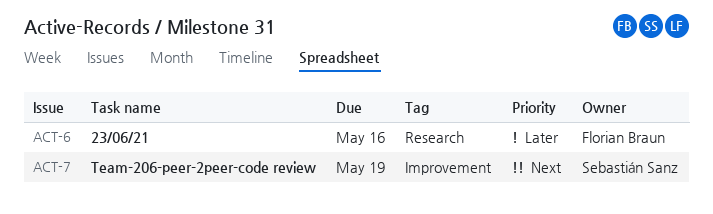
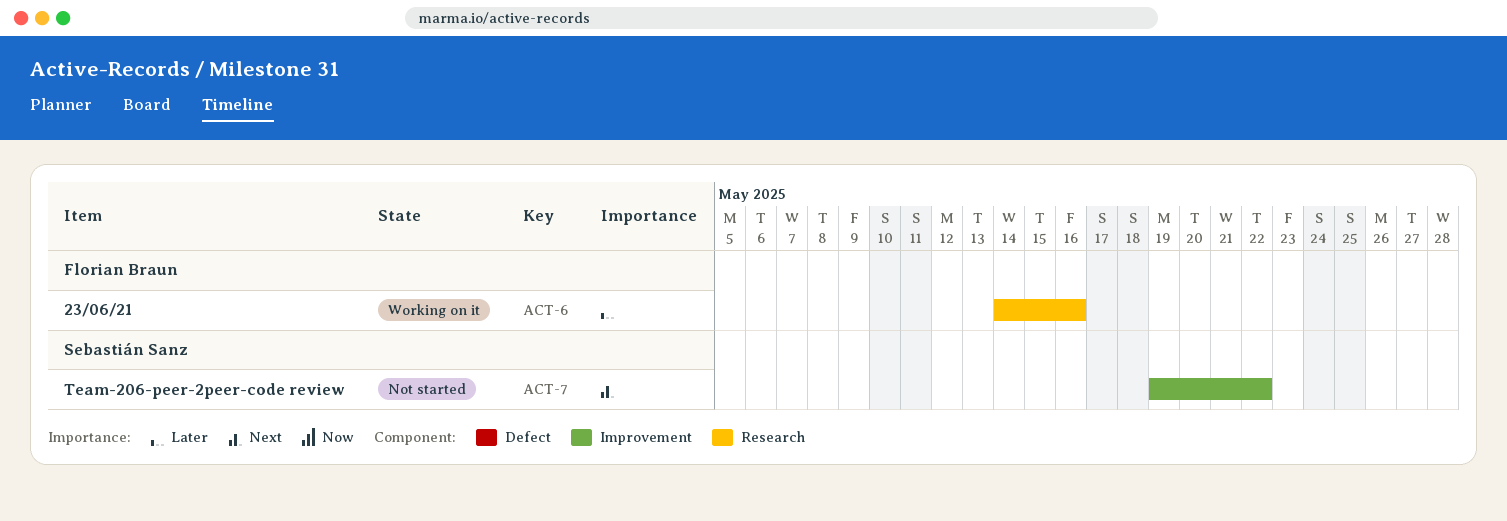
ACT-7, due: May 19 -> May 22

